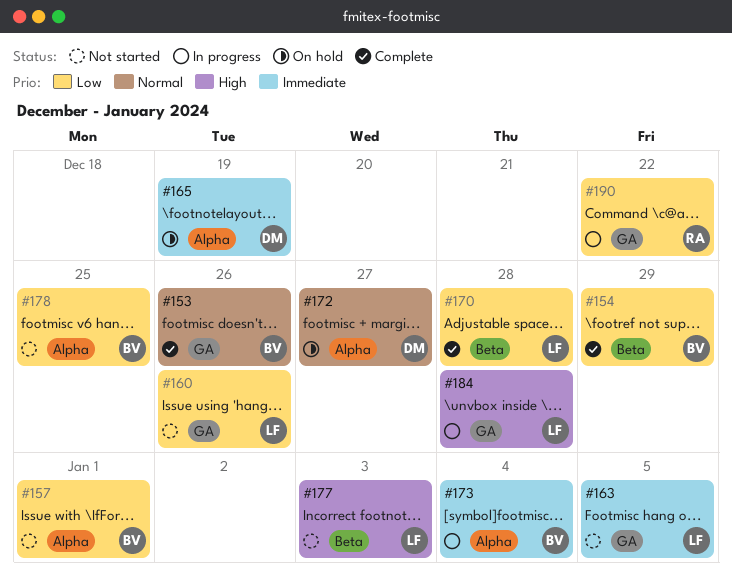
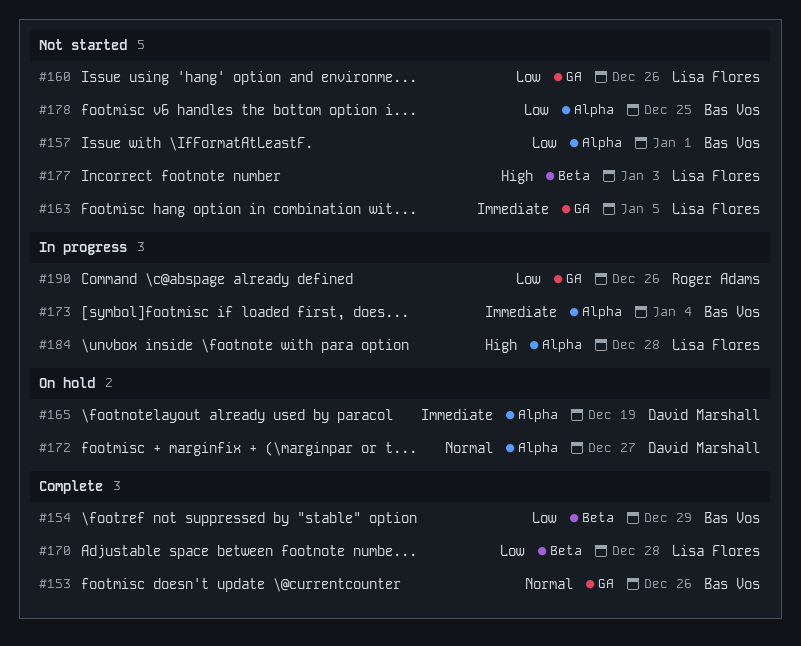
#184, label: GA -> Alpha
#190, due: Dec 22 -> Dec 26

